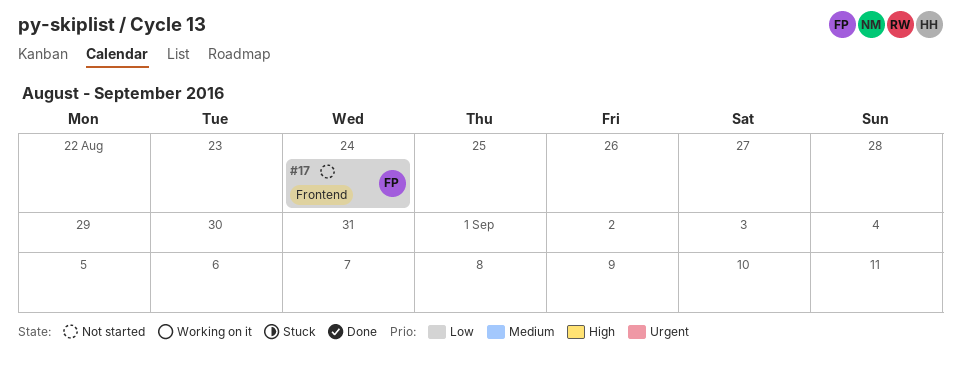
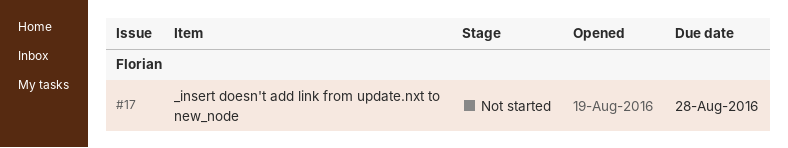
#17, due: Aug 24 -> Aug 28

